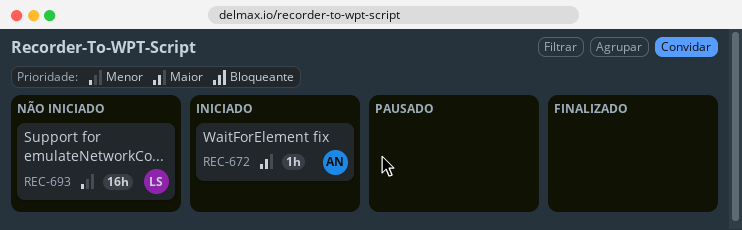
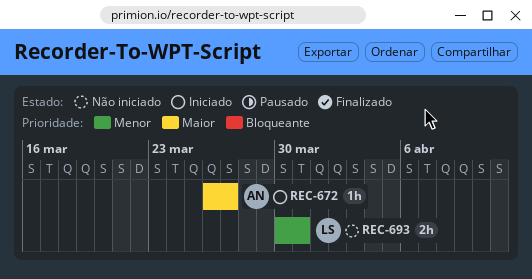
REC-693, estimate: 16h -> 2h

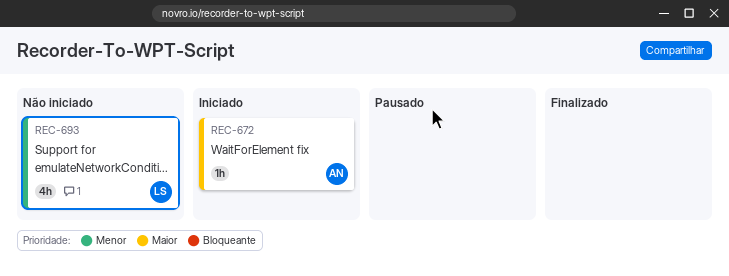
REC-693, estimate: 2h -> 4h

